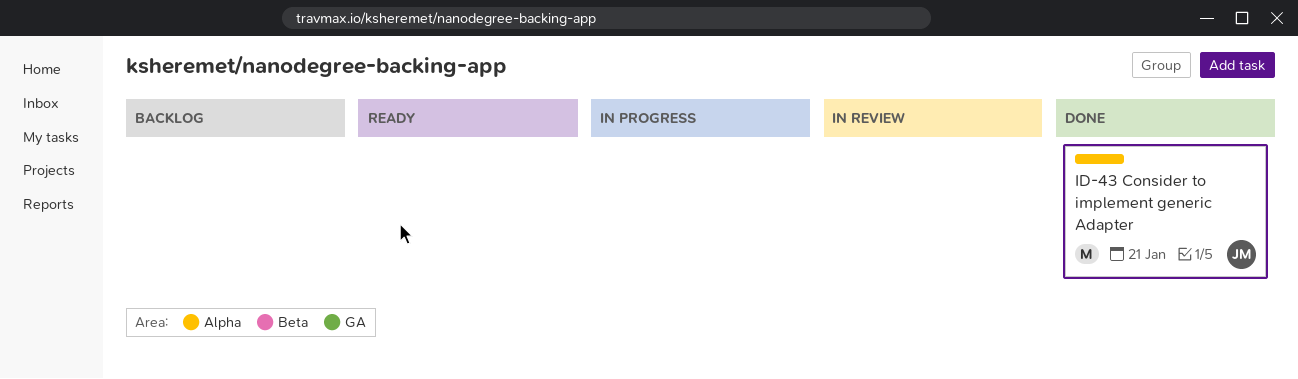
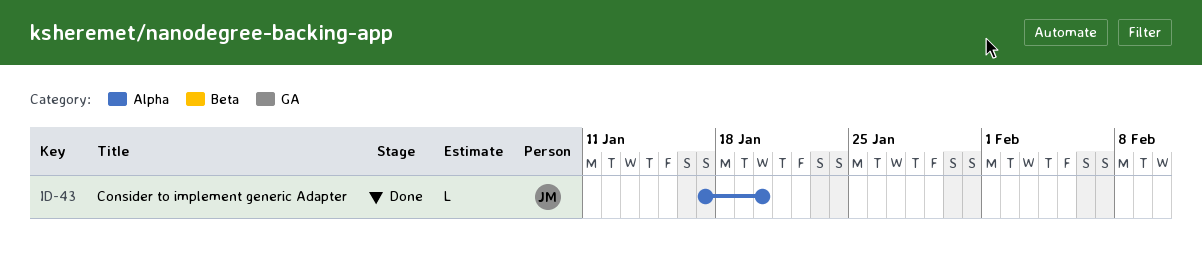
ID-43, estimate: M -> L
ID-43, due: Jan 21 -> Jan 20

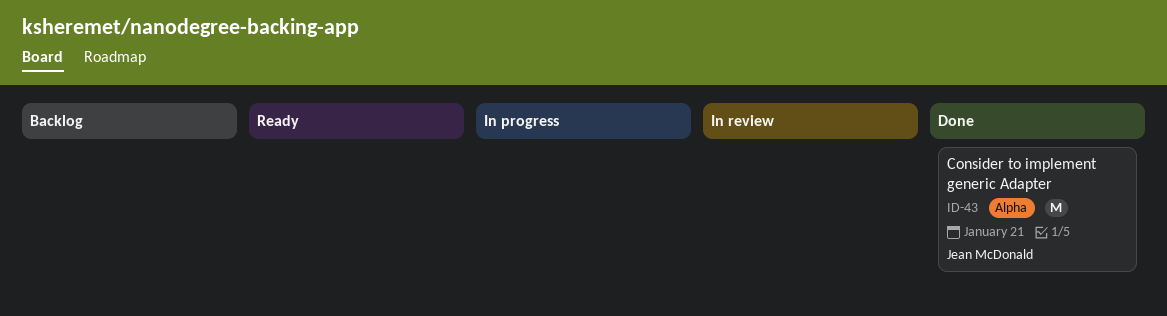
ID-43, estimate: L -> M
ID-43, due: Jan 20 -> Jan 21

